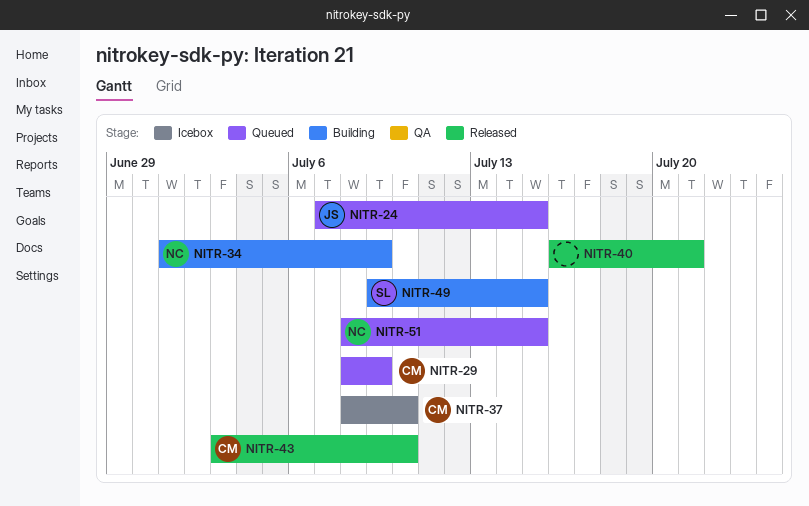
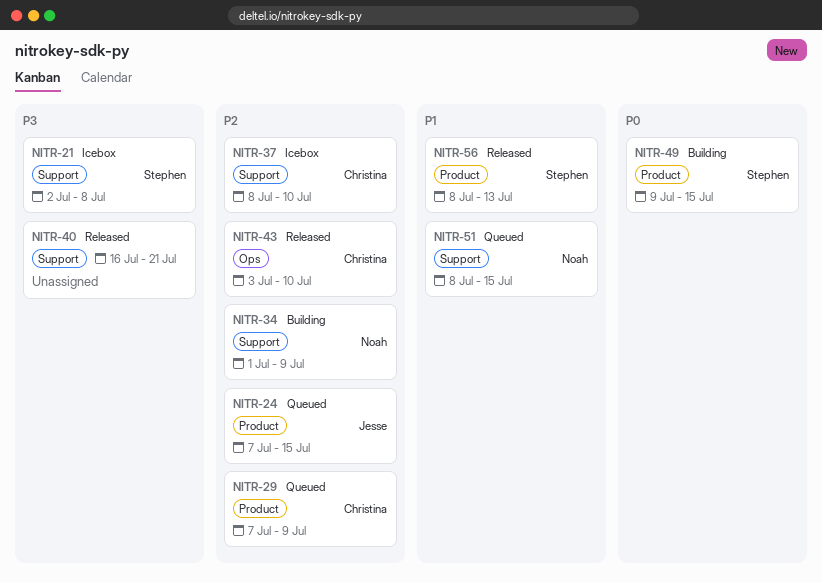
NITR-21: none -> present
NITR-29, start: Jul 8 -> Jul 7
NITR-56: none -> present

